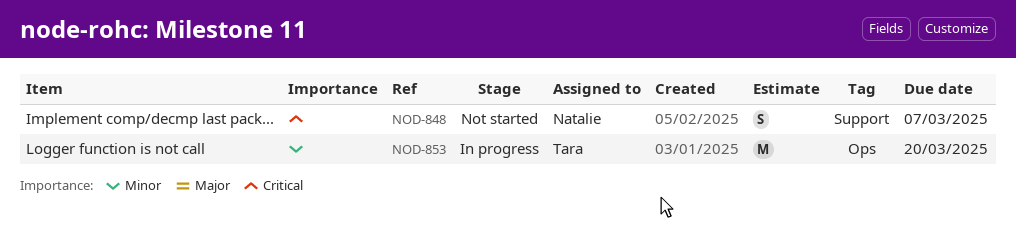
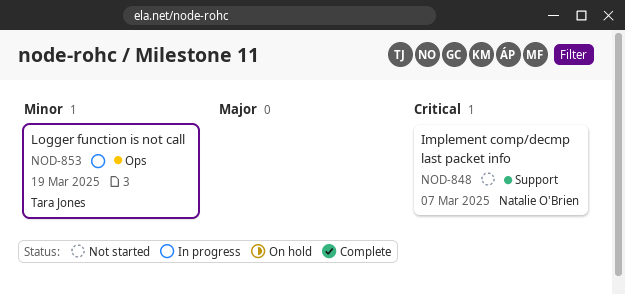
NOD-853, due: Mar 20 -> Mar 19

